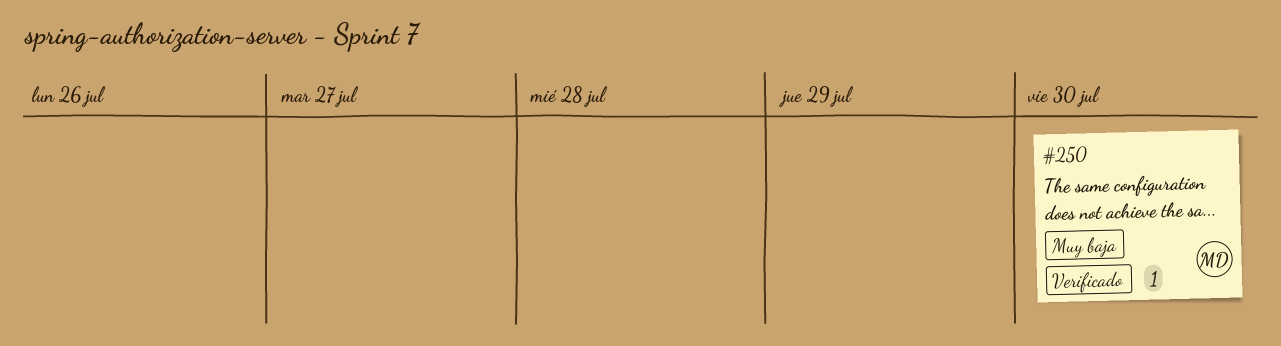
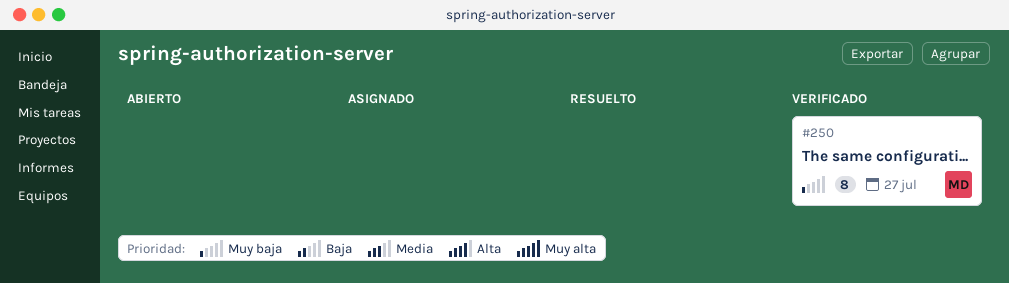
#250, estimate: 1 -> 8
#250, due: Jul 30 -> Jul 27

